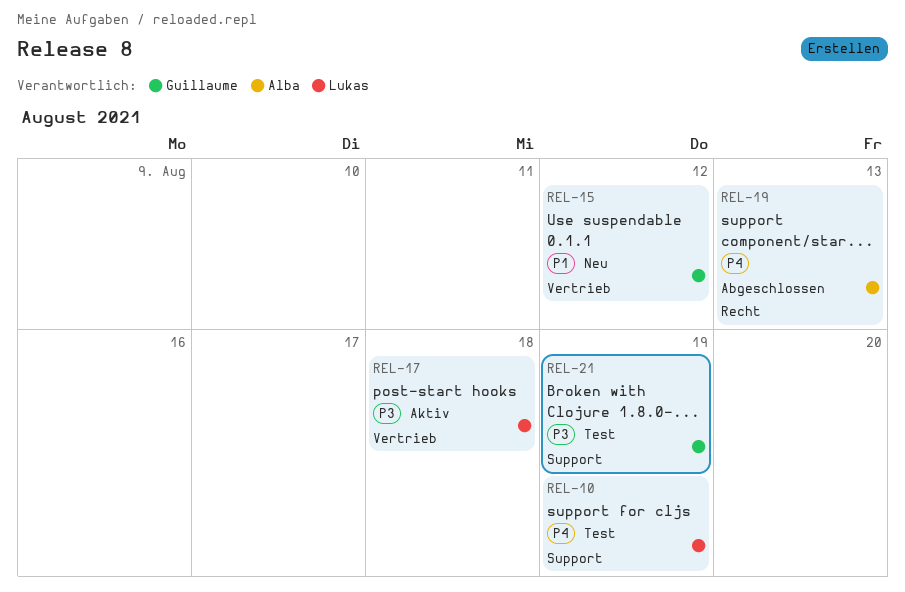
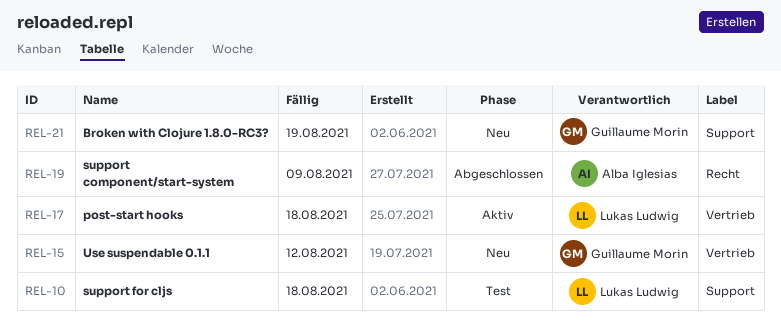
REL-10, due: Aug 19 -> Aug 18
REL-19, due: Aug 13 -> Aug 9
REL-21, status: Test -> Neu

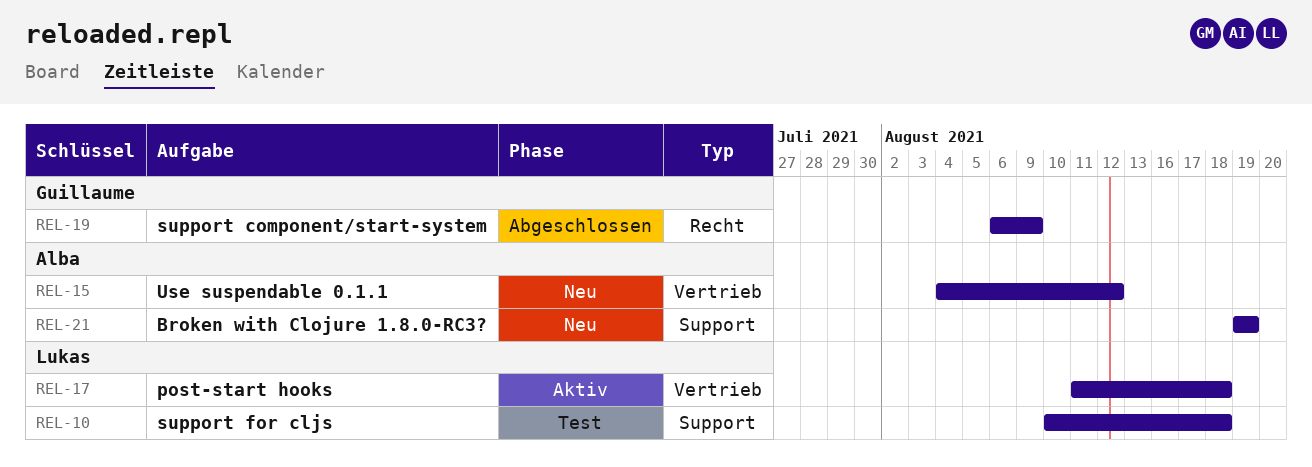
REL-15, owner: Guillaume Morin -> Alba Iglesias
REL-19, owner: Alba Iglesias -> Guillaume Morin
REL-21, owner: Guillaume Morin -> Alba Iglesias

